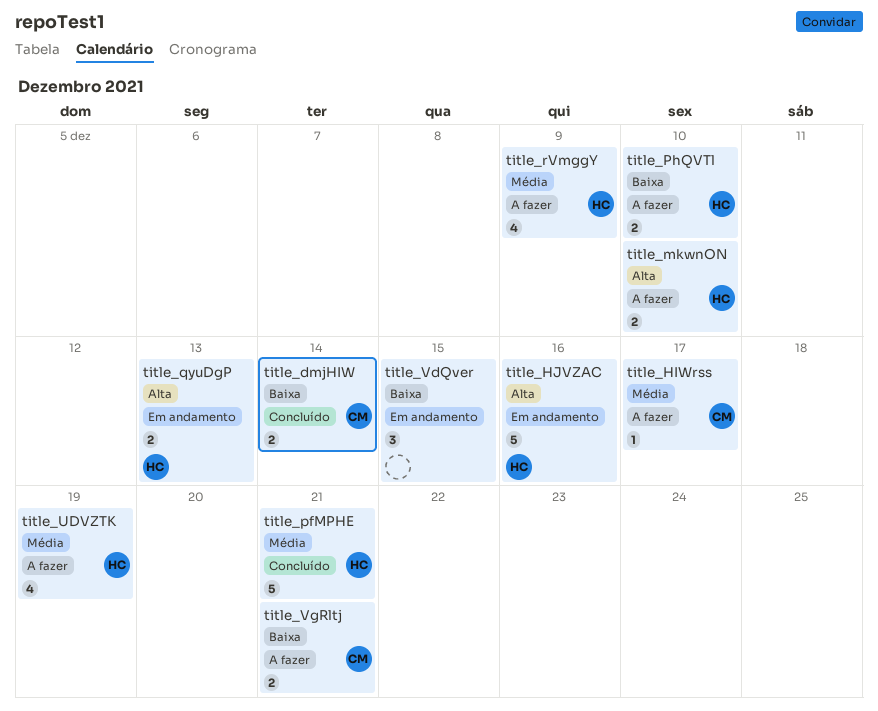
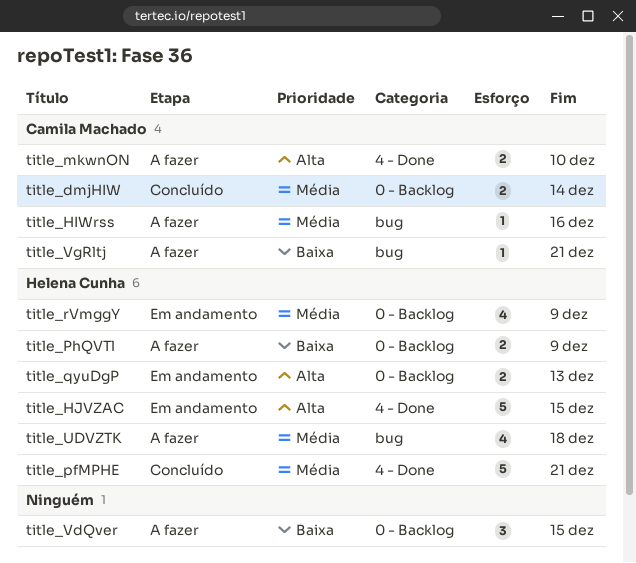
title_dmjHIW, priority: Baixa -> Média
title_HIWrss, due: Dec 17 -> Dec 16
title_HJVZAC, due: Dec 16 -> Dec 15
title_mkwnON, owner: Helena Cunha -> Camila Machado
title_PhQVTl, due: Dec 10 -> Dec 9
title_rVmggY, status: A fazer -> Em andamento
title_UDVZTK, due: Dec 19 -> Dec 18
title_VdQver, status: Em andamento -> A fazer
title_VgRltj, estimate: 2 -> 1

